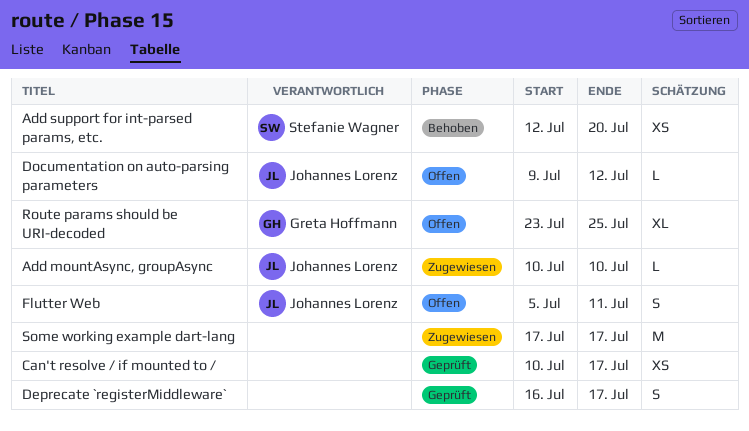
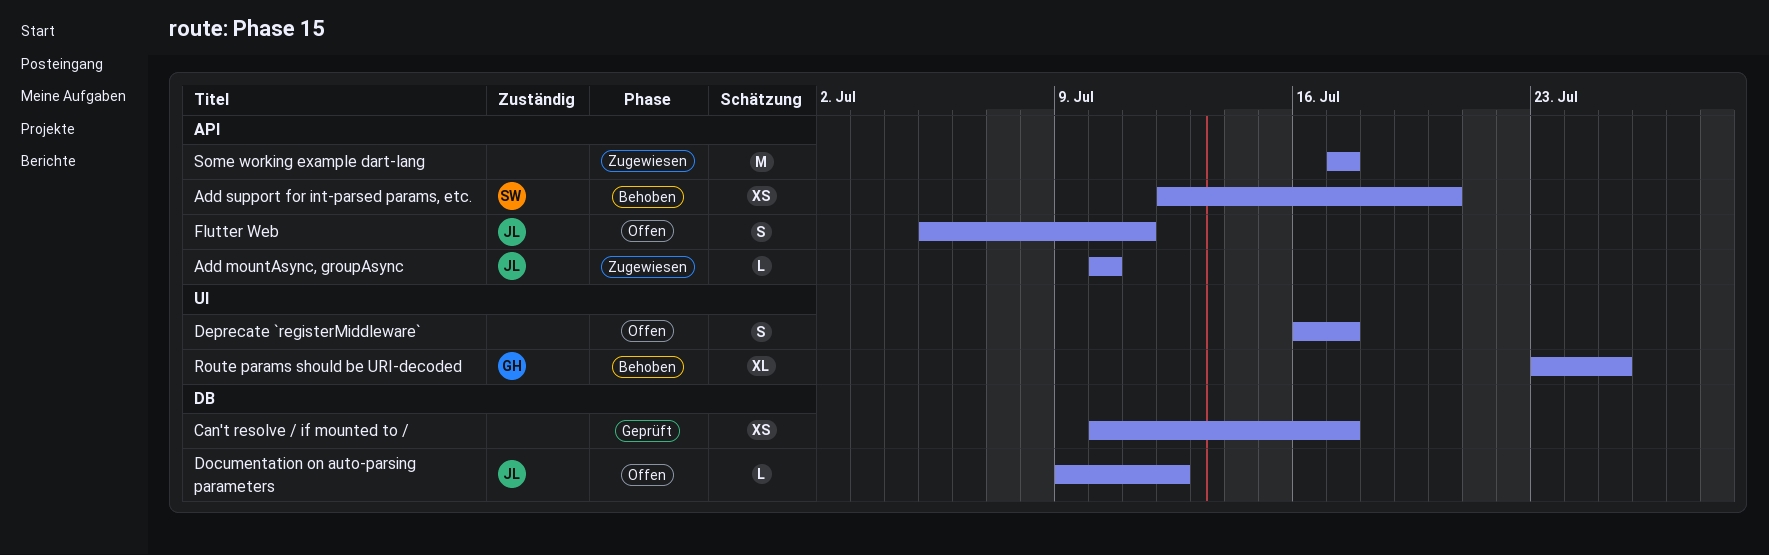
Deprecate `registerMiddleware`, status: Geprüft -> Offen
Route params should be URI-decoded, status: Offen -> Behoben

